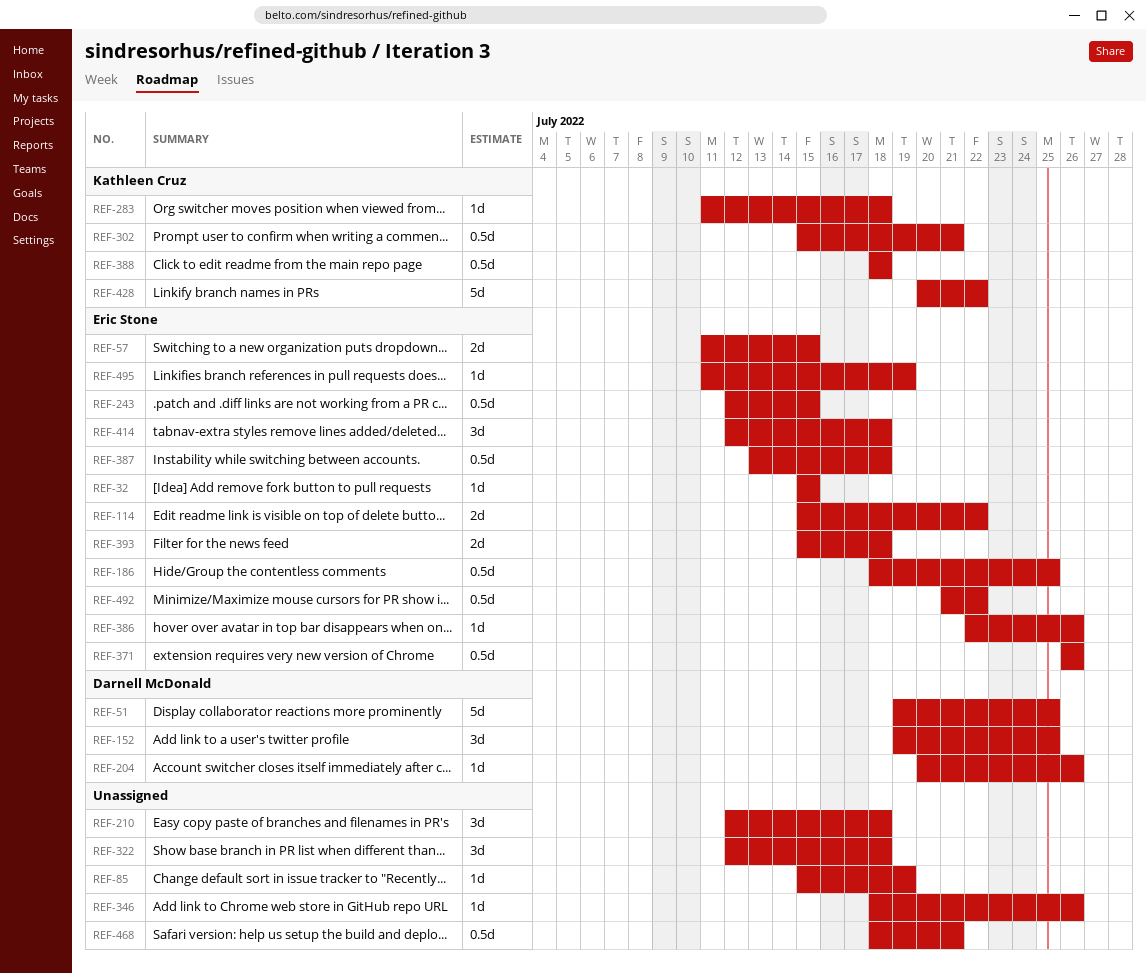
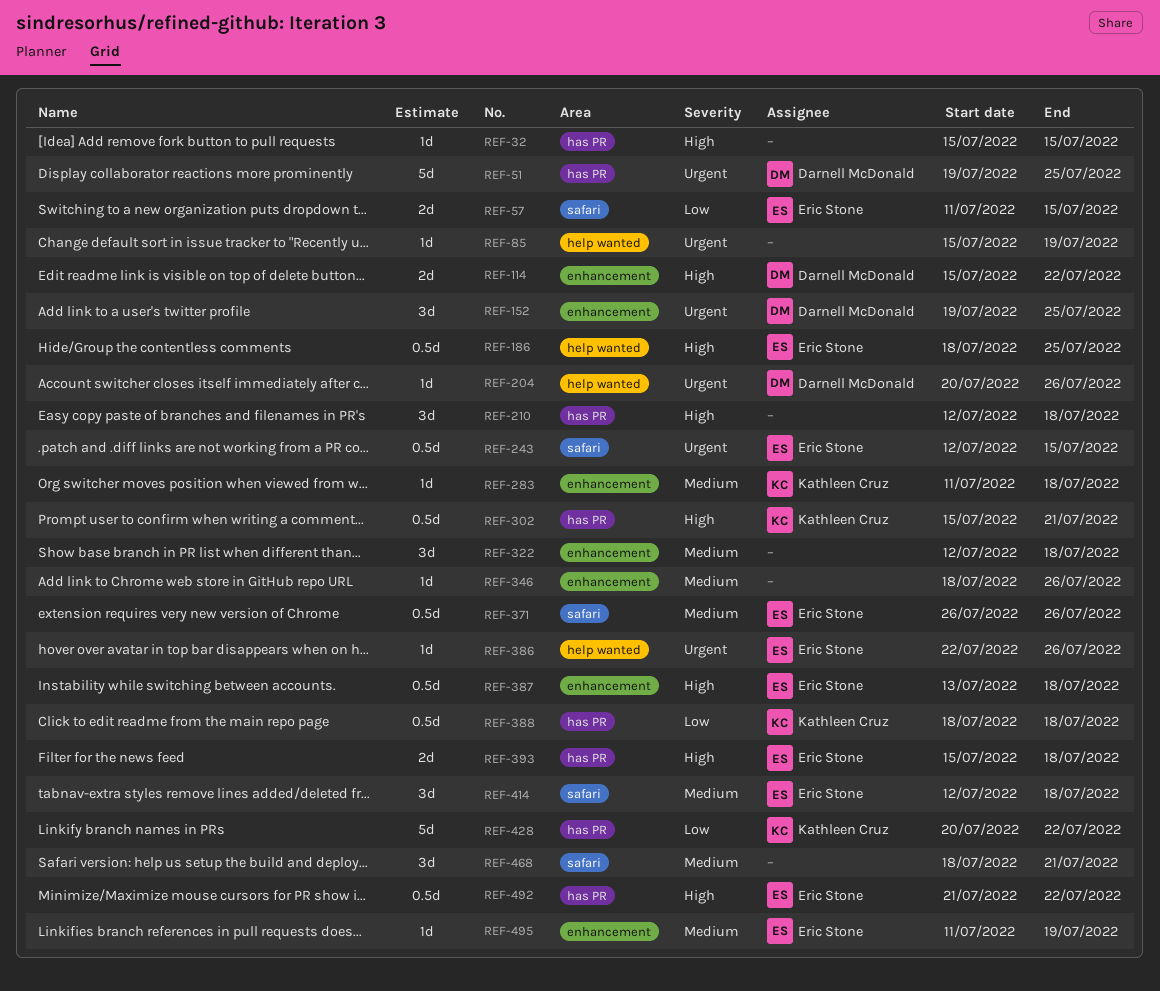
REF-32, owner: Eric Stone -> none
REF-114, owner: Eric Stone -> Darnell McDonald
REF-468, estimate: 0.5d -> 3d

